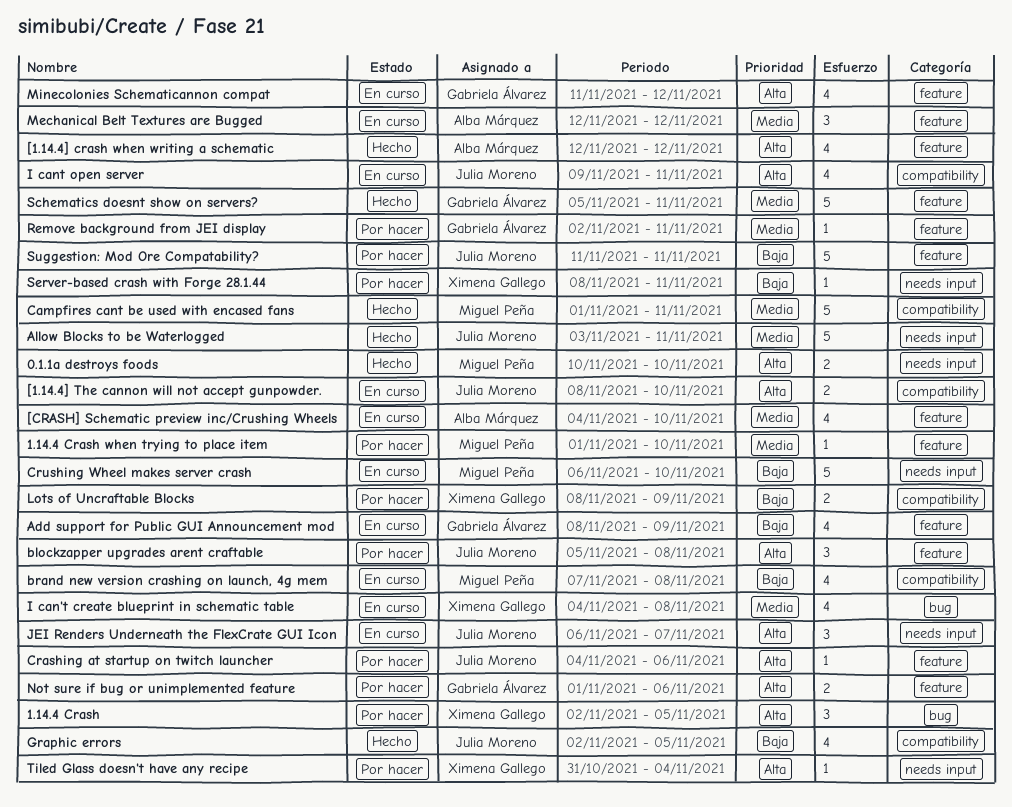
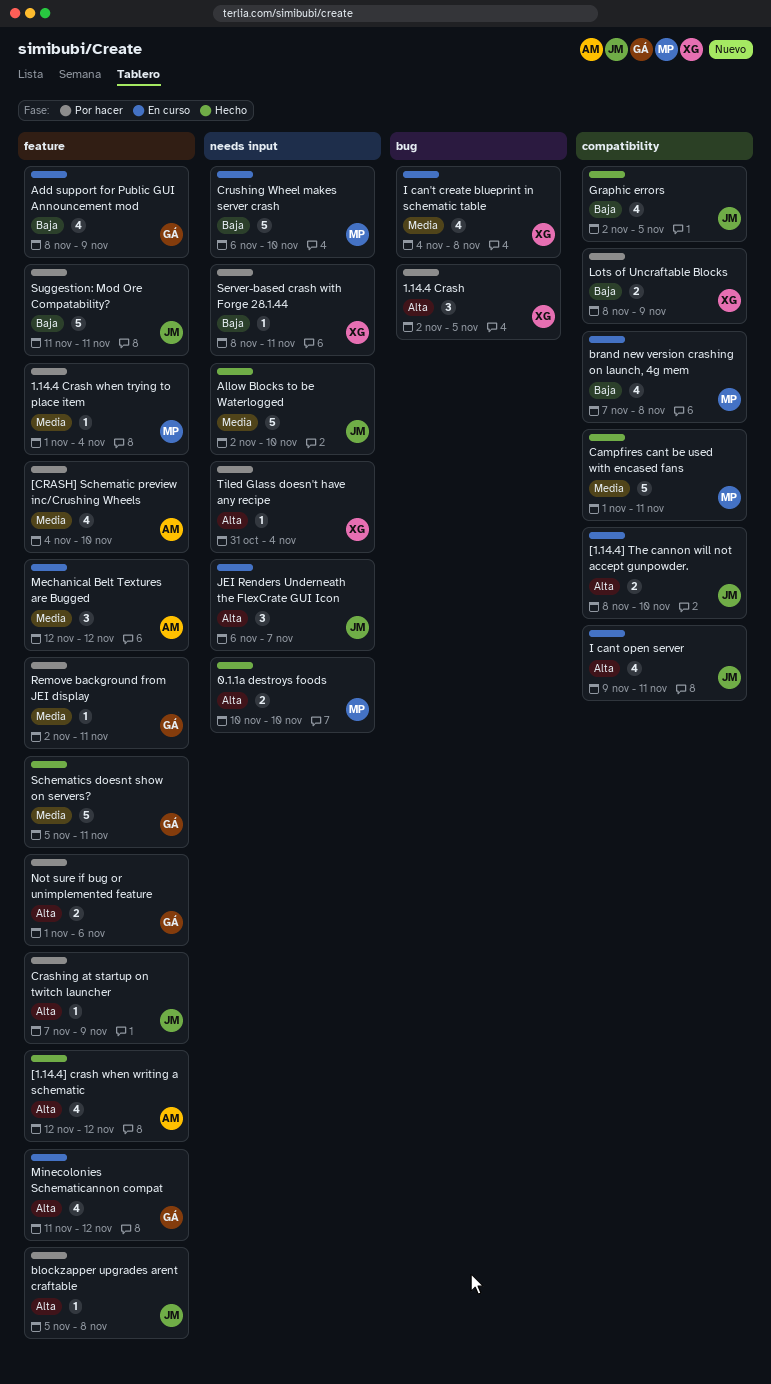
1.14.4 Crash when trying to place item, due: Nov 10 -> Nov 4
[CRASH] Schematic preview inc/Crushing Wheels, status: En curso -> Por hacer
Allow Blocks to be Waterlogged, start: Nov 3 -> Nov 2
Allow Blocks to be Waterlogged, due: Nov 11 -> Nov 10
blockzapper upgrades arent craftable, estimate: 3 -> 1
Crashing at startup on twitch launcher, start: Nov 4 -> Nov 7
Crashing at startup on twitch launcher, due: Nov 6 -> Nov 9

